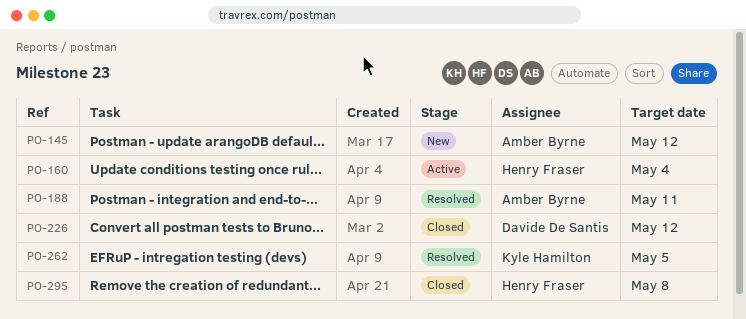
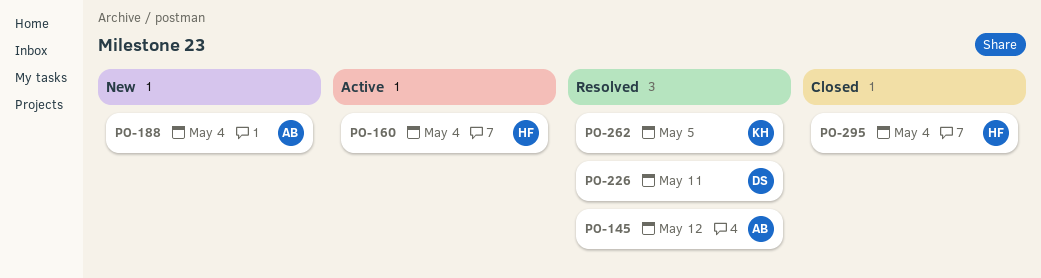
PO-145, status: New -> Resolved
PO-188, status: Resolved -> New
PO-188, due: May 11 -> May 4
PO-226, status: Closed -> Resolved
PO-226, due: May 12 -> May 11
PO-295, due: May 8 -> May 4

